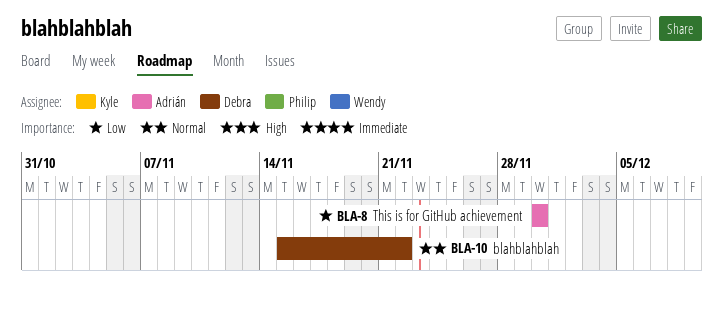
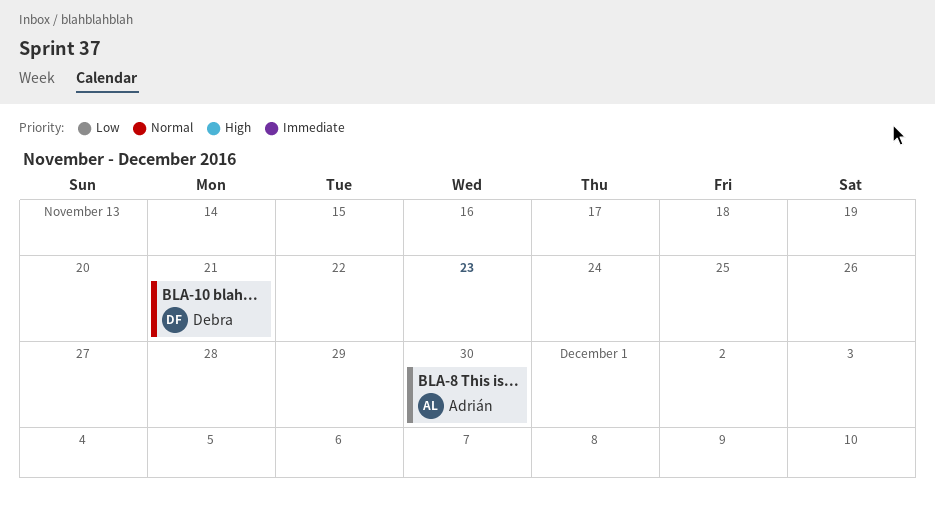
BLA-10, due: Nov 22 -> Nov 21

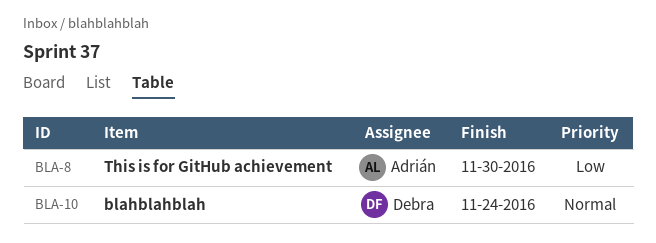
BLA-10, due: Nov 21 -> Nov 24

